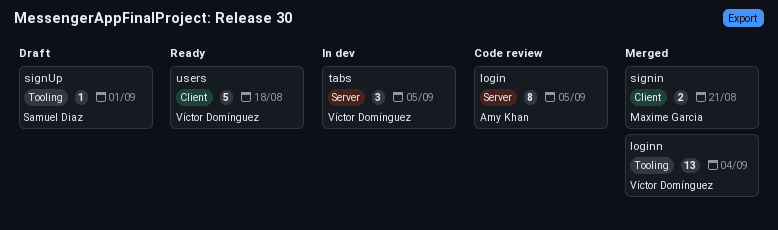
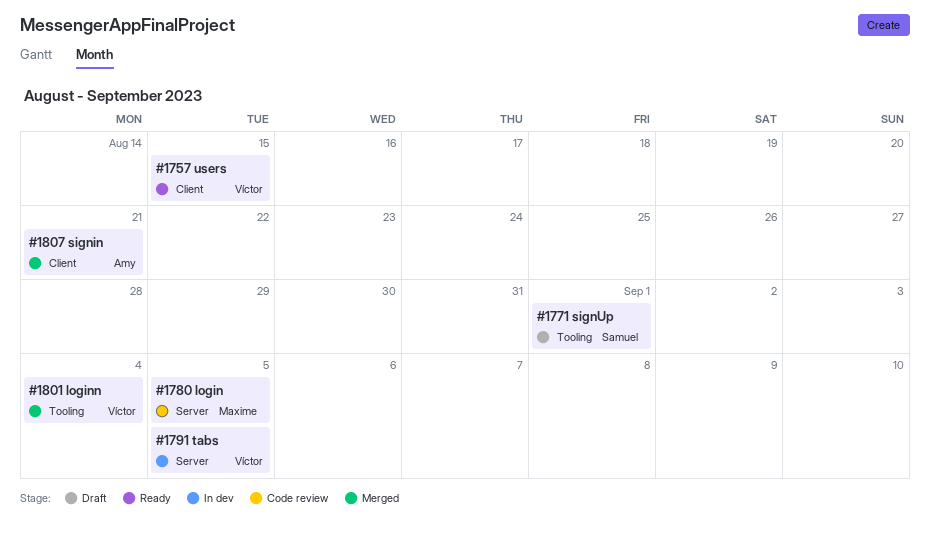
login, owner: Amy Khan -> Maxime Garcia
signin, owner: Maxime Garcia -> Amy Khan
users, due: Aug 18 -> Aug 15

